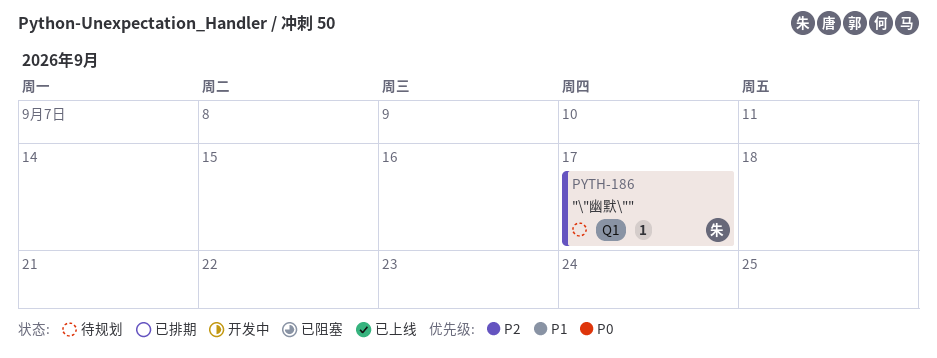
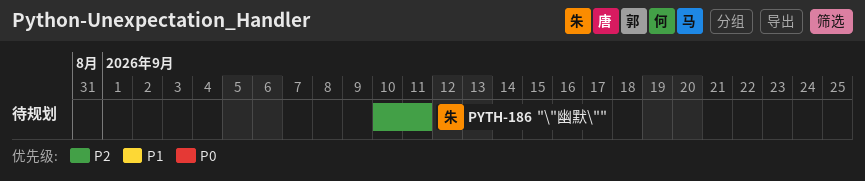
PYTH-186, due: Sep 17 -> Sep 11

